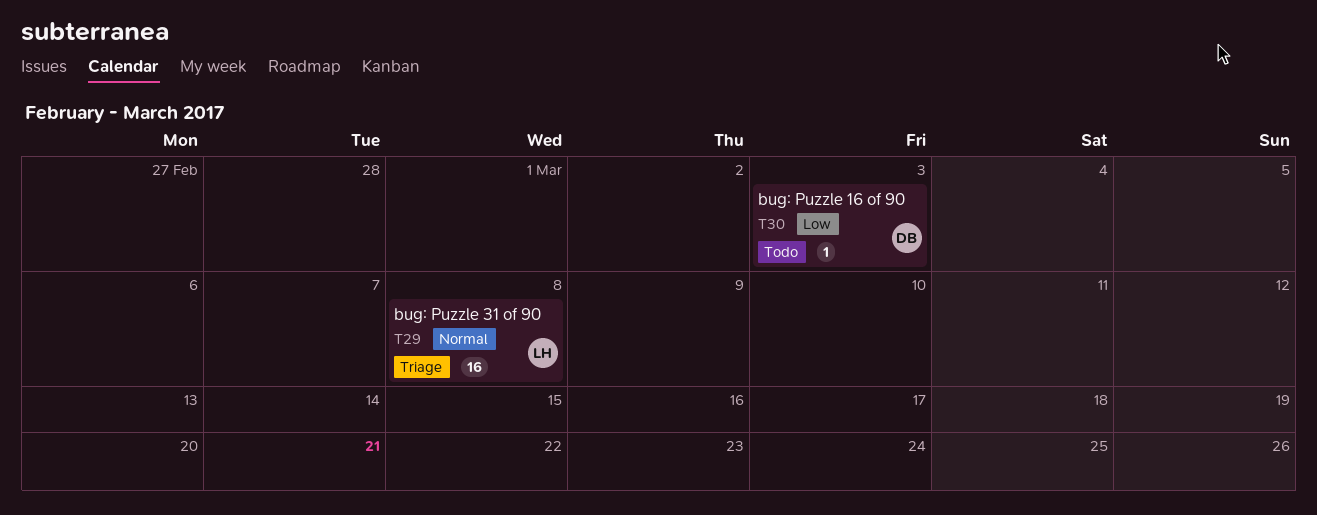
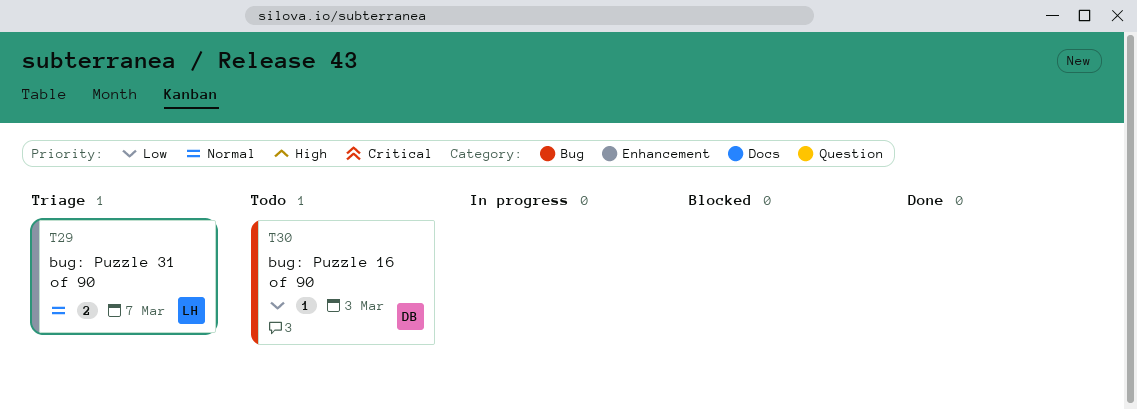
T29, estimate: 16 -> 2
T29, due: Mar 8 -> Mar 7

